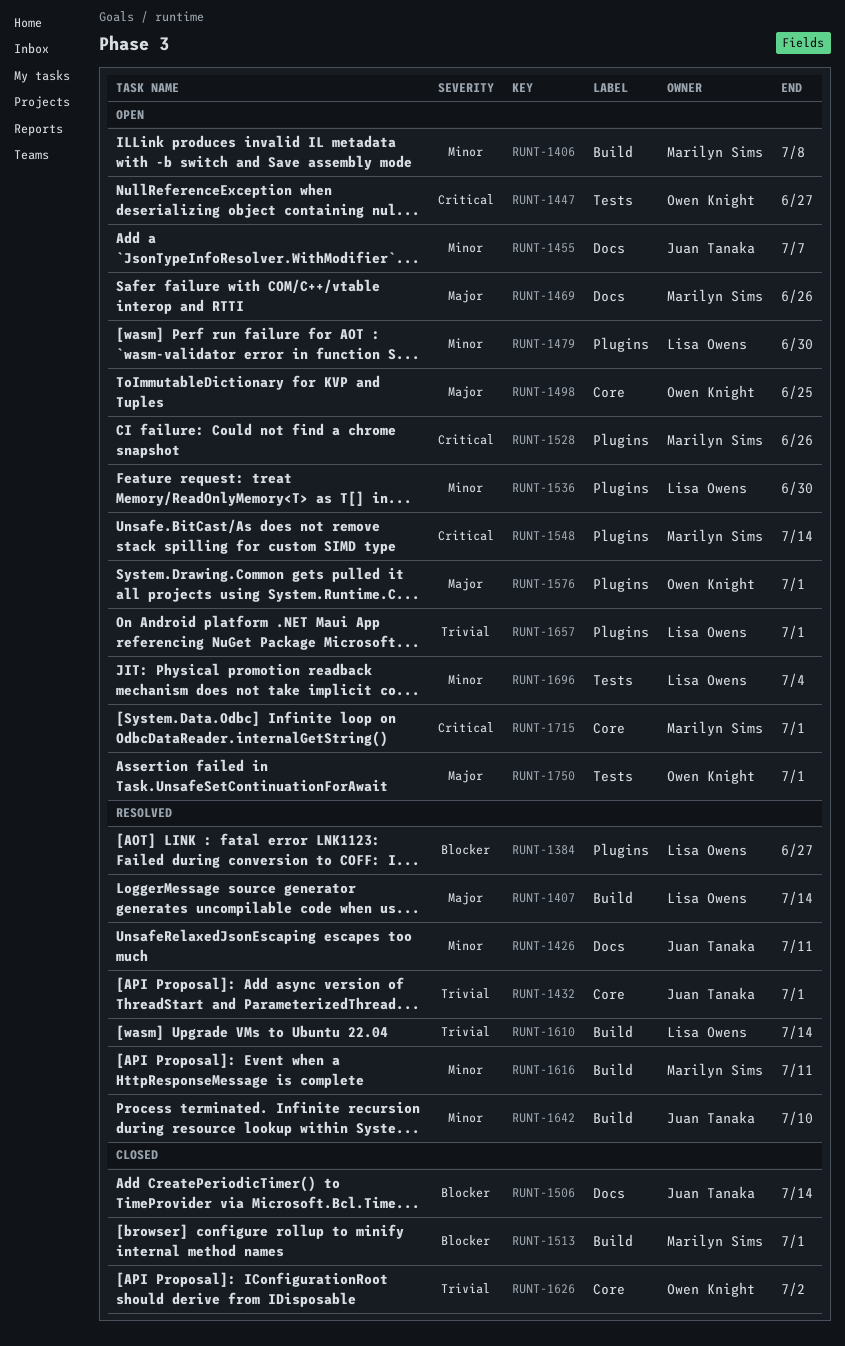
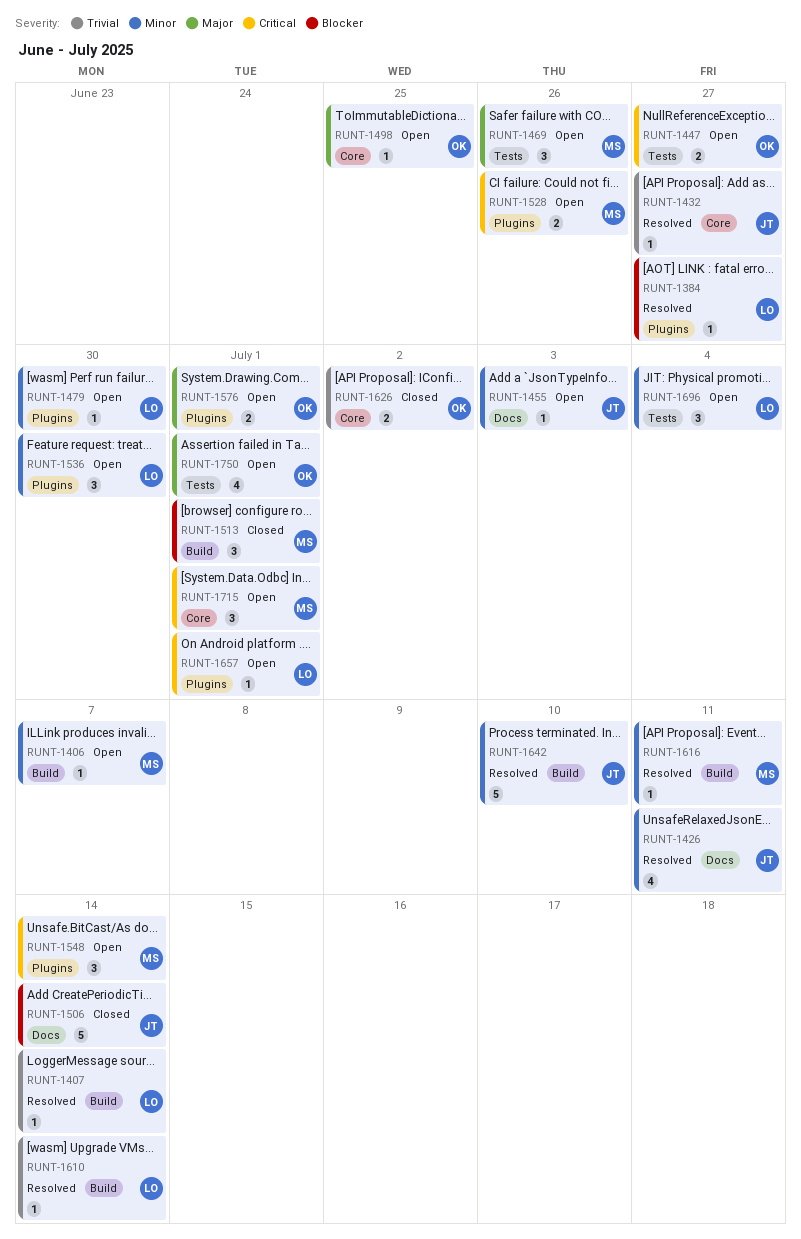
RUNT-1406, due: Jul 8 -> Jul 7
RUNT-1407, priority: Major -> Trivial
RUNT-1432, due: Jul 1 -> Jun 27
RUNT-1455, due: Jul 7 -> Jul 3
RUNT-1469, label: Docs -> Tests
RUNT-1657, priority: Trivial -> Critical

